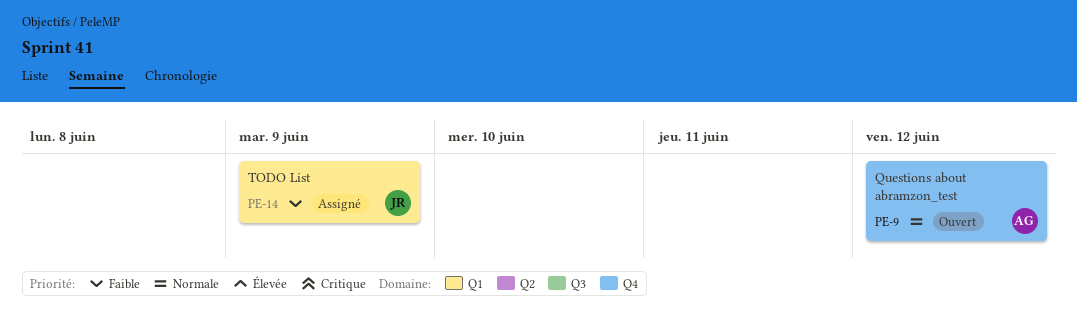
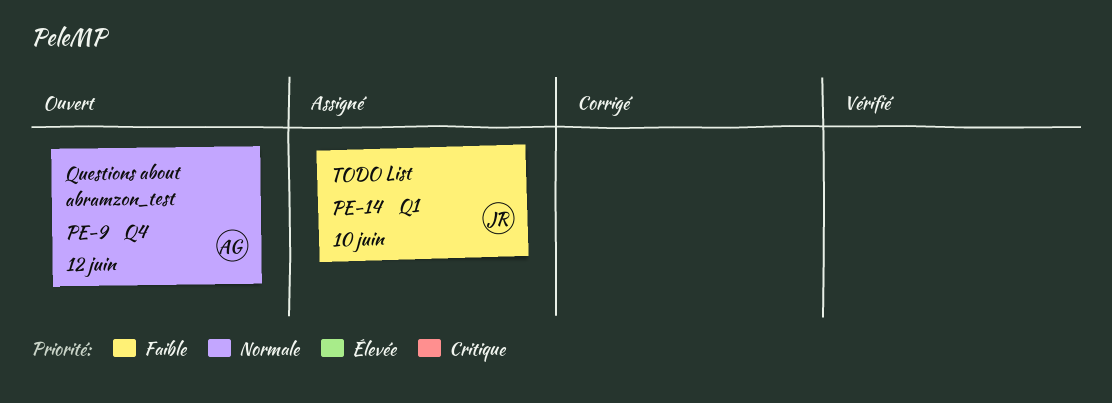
PE-14, due: Jun 9 -> Jun 10

